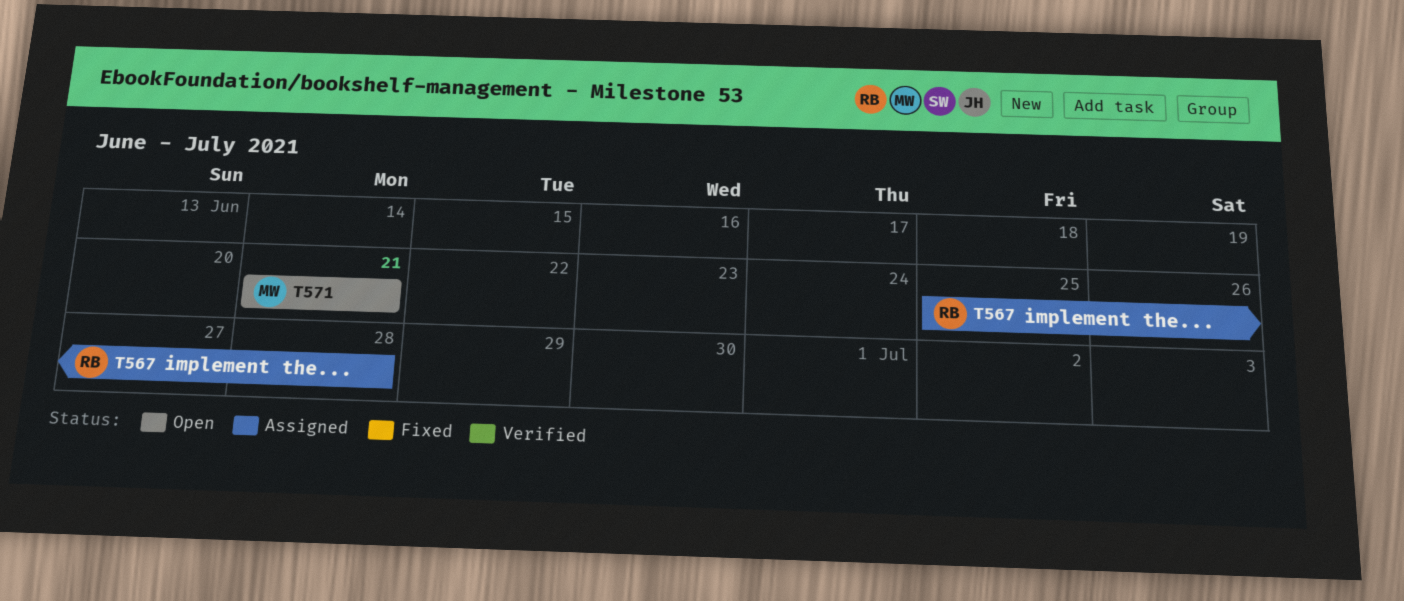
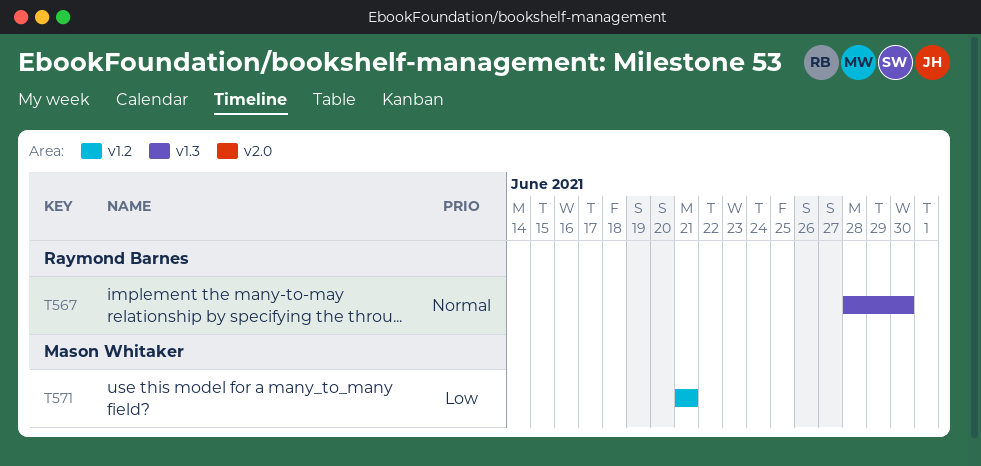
T567, start: Jun 25 -> Jun 28
T567, due: Jun 28 -> Jun 30

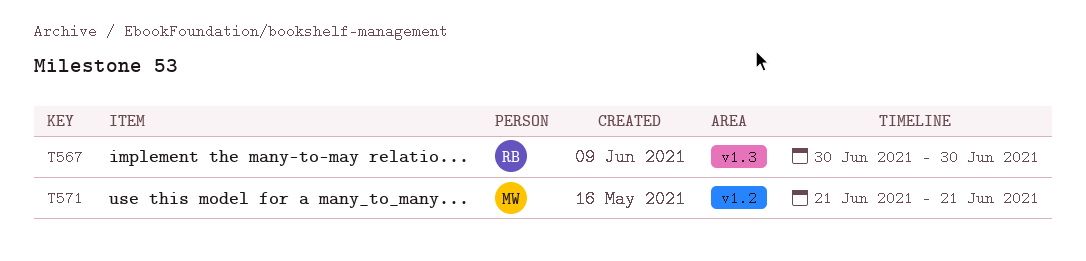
T567, start: Jun 28 -> Jun 30

